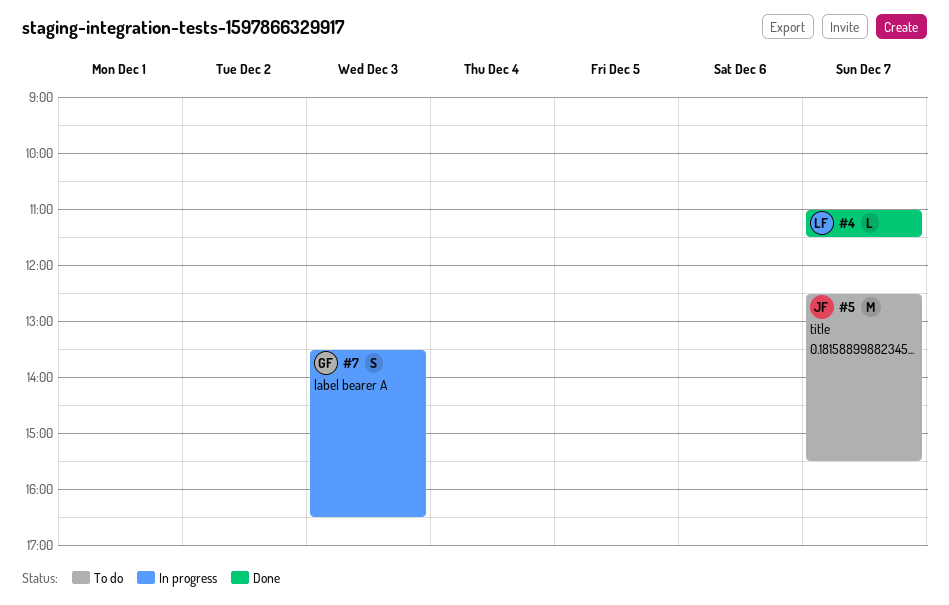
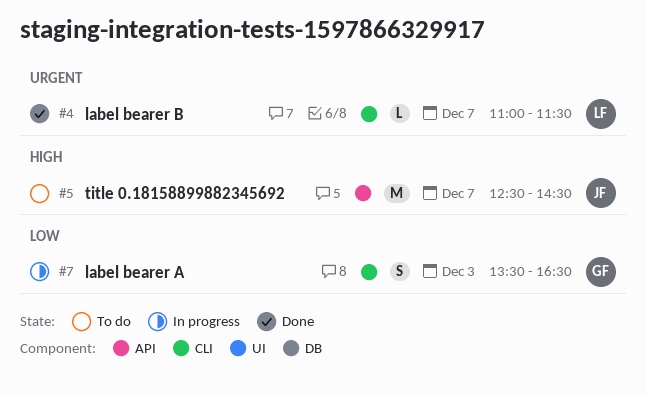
#5, ends: 15:30 -> 14:30

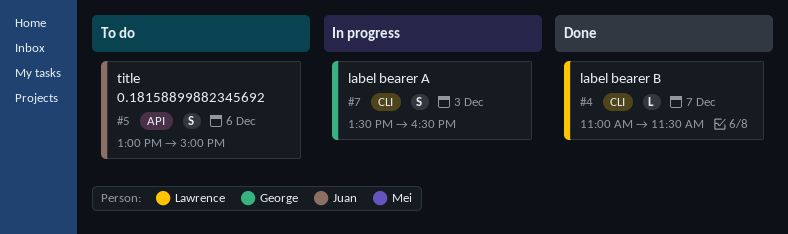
#5, estimate: M -> S
#5, day: Dec 7 -> Dec 6
#5, begins: 12:30 -> 13:00
#5, ends: 14:30 -> 15:00

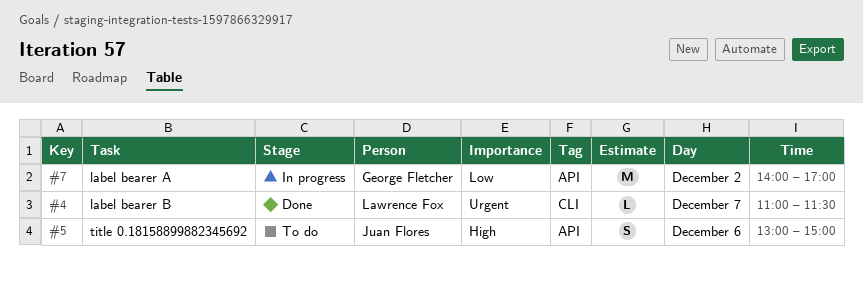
#7, label: CLI -> API
#7, estimate: S -> M
#7, day: Dec 3 -> Dec 2
#7, begins: 13:30 -> 14:00
#7, ends: 16:30 -> 17:00

